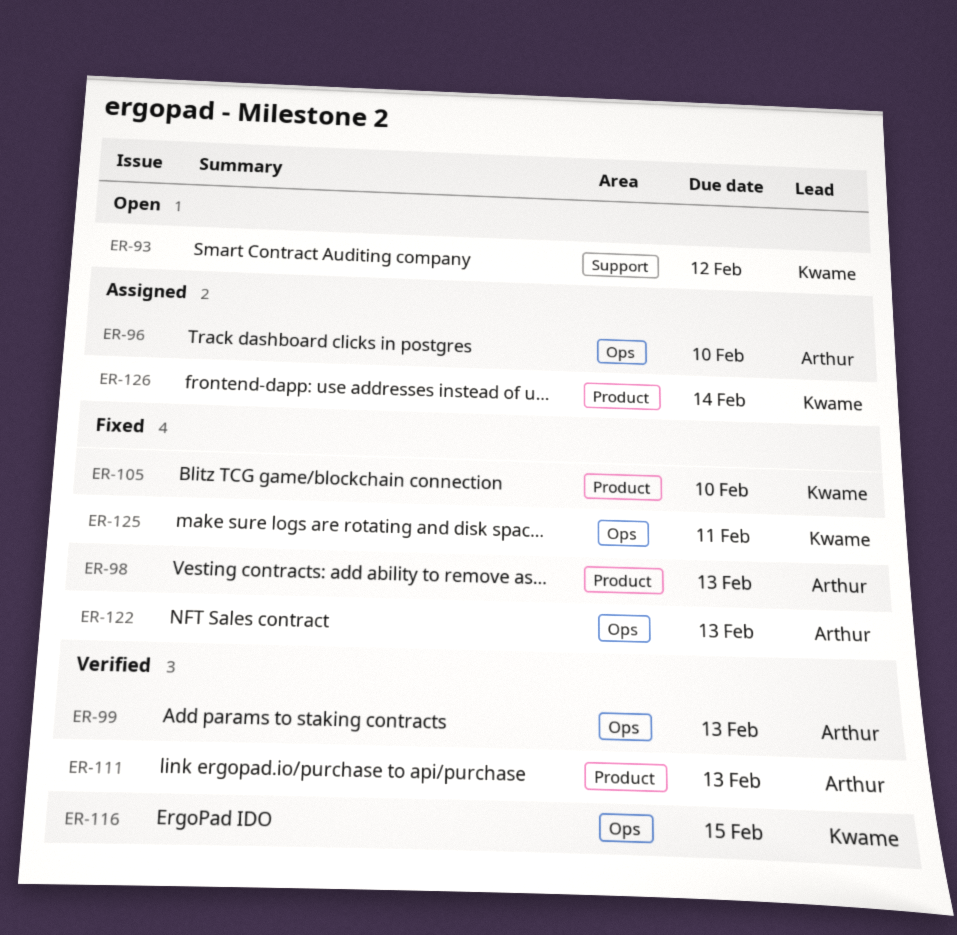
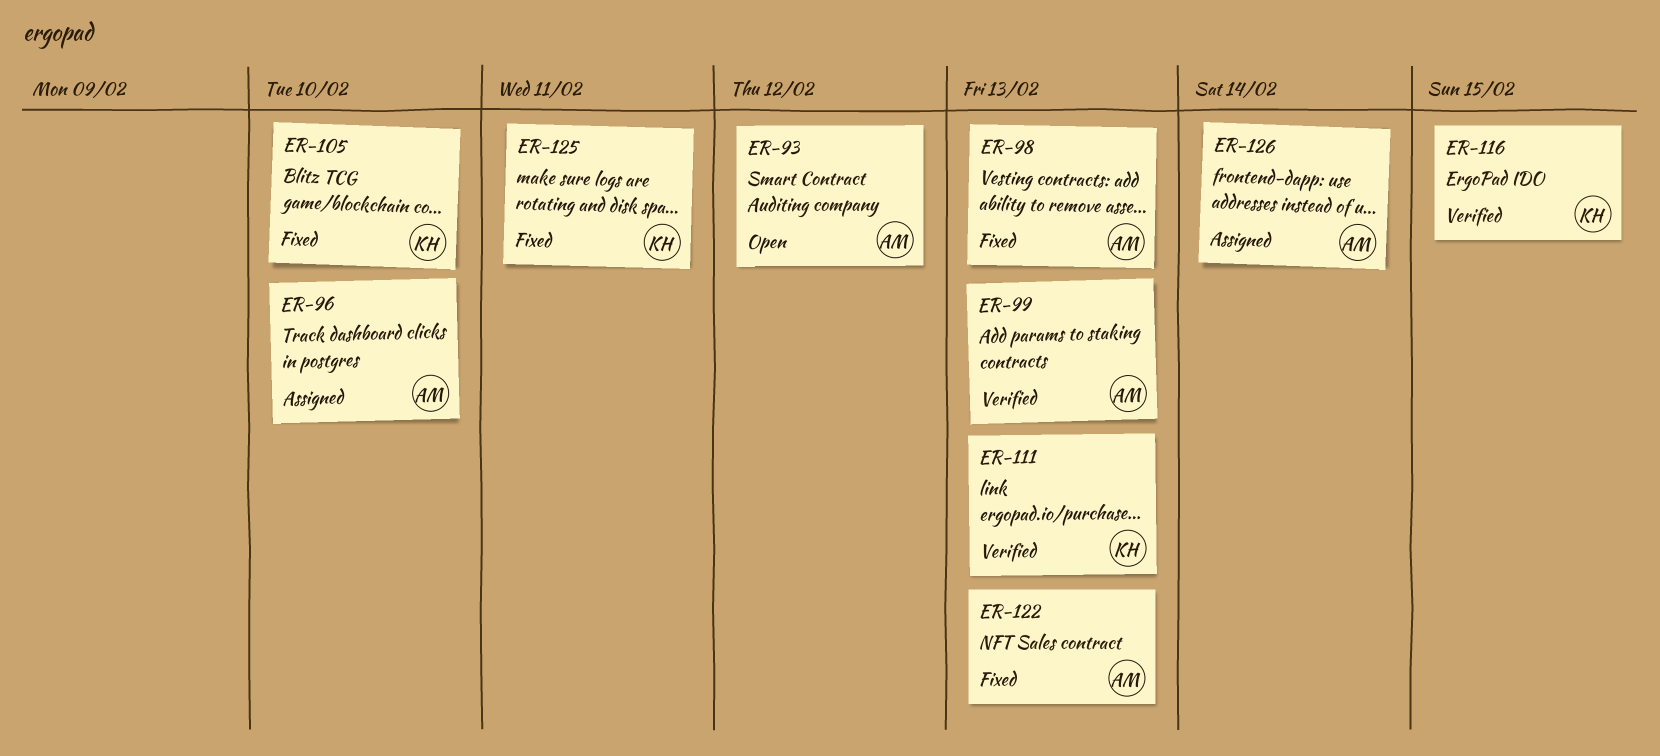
ER-93, owner: Kwame -> Arthur
ER-111, owner: Arthur -> Kwame
ER-126, owner: Kwame -> Arthur

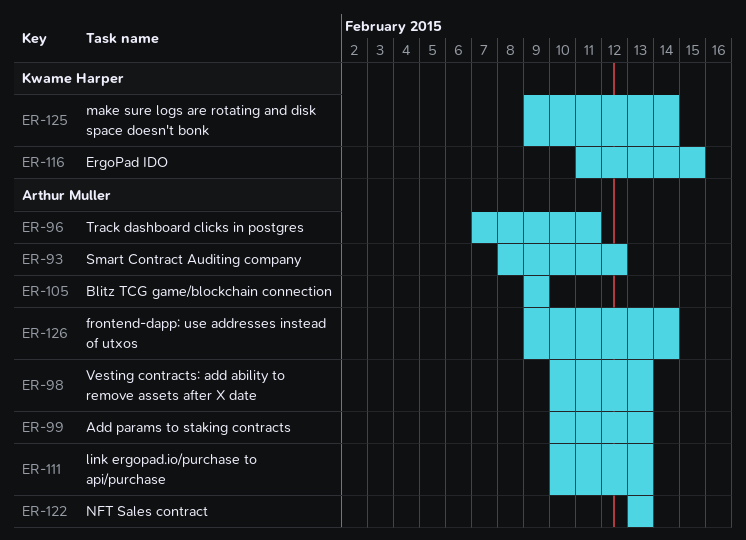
ER-96, due: Feb 10 -> Feb 11
ER-105, owner: Kwame Harper -> Arthur Muller
ER-105, due: Feb 10 -> Feb 9
ER-111, owner: Kwame Harper -> Arthur Muller
ER-125, due: Feb 11 -> Feb 14

